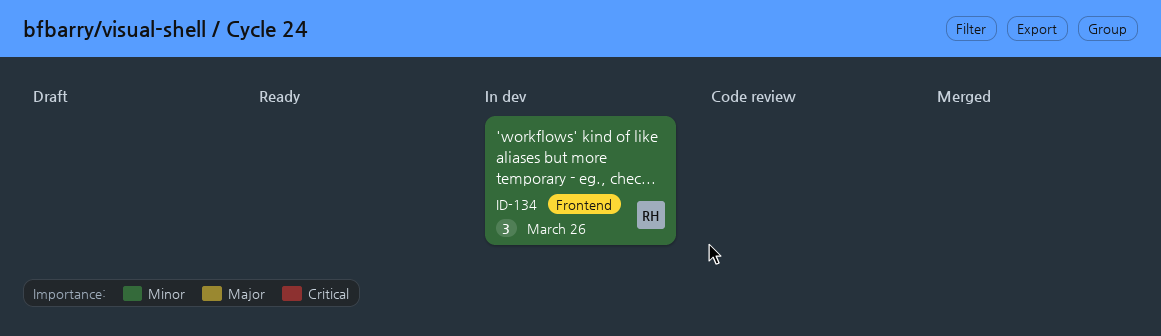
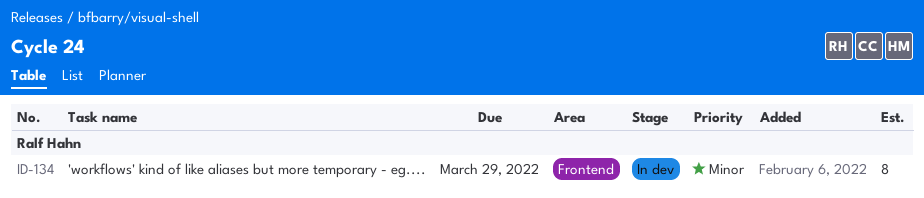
ID-134, estimate: 3 -> 8
ID-134, due: Mar 26 -> Mar 29

